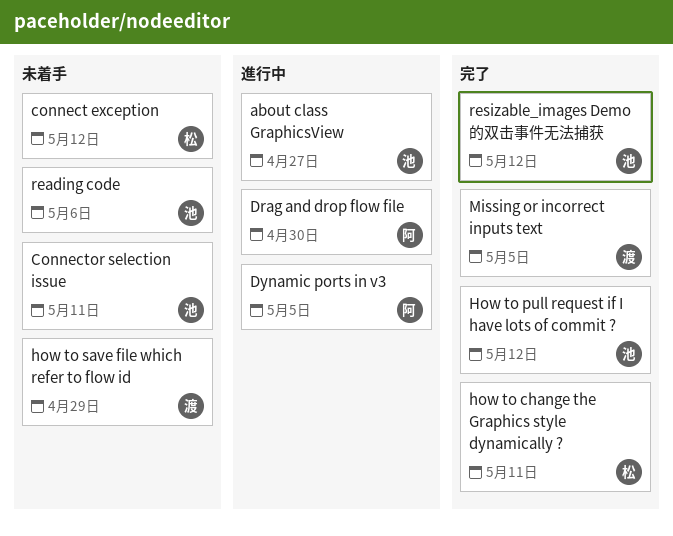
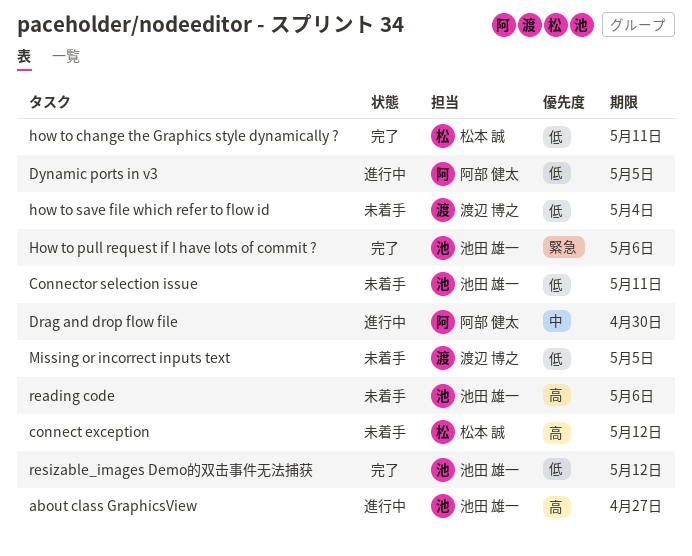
How to pull request if I have lots of commit ?, due: May 12 -> May 6
how to save file which refer to flow id, due: Apr 29 -> May 4
Missing or incorrect inputs text, status: 完了 -> 未着手

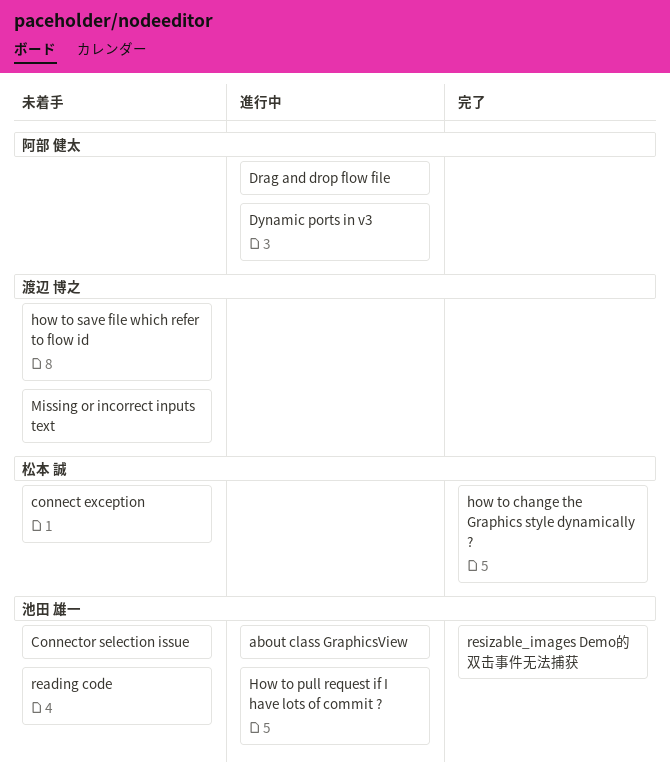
How to pull request if I have lots of commit ?, status: 完了 -> 進行中

